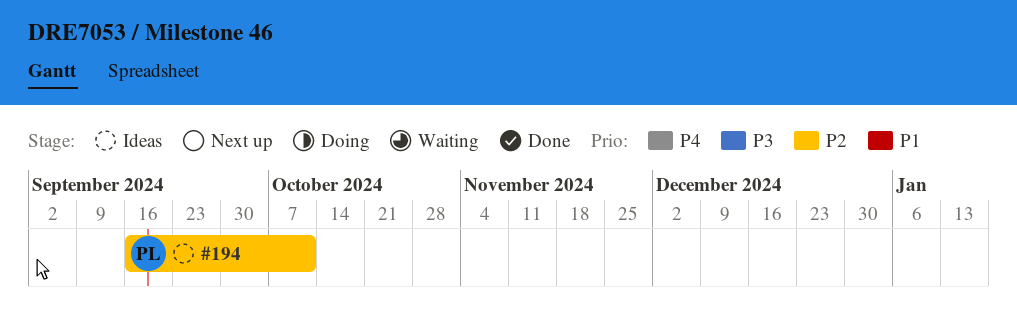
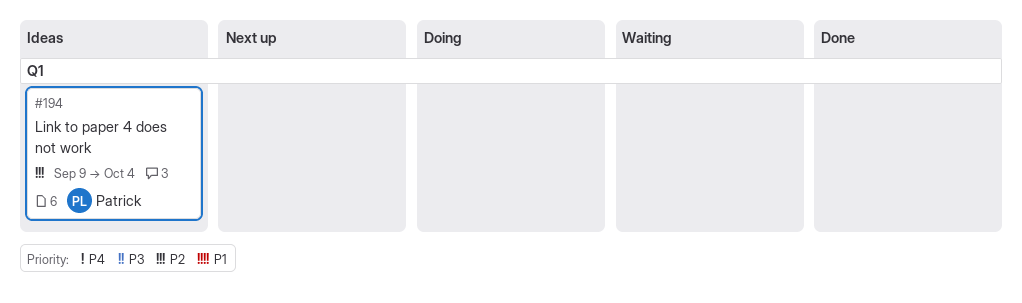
#194, start: Sep 16 -> Sep 9
#194, due: Oct 11 -> Oct 4

